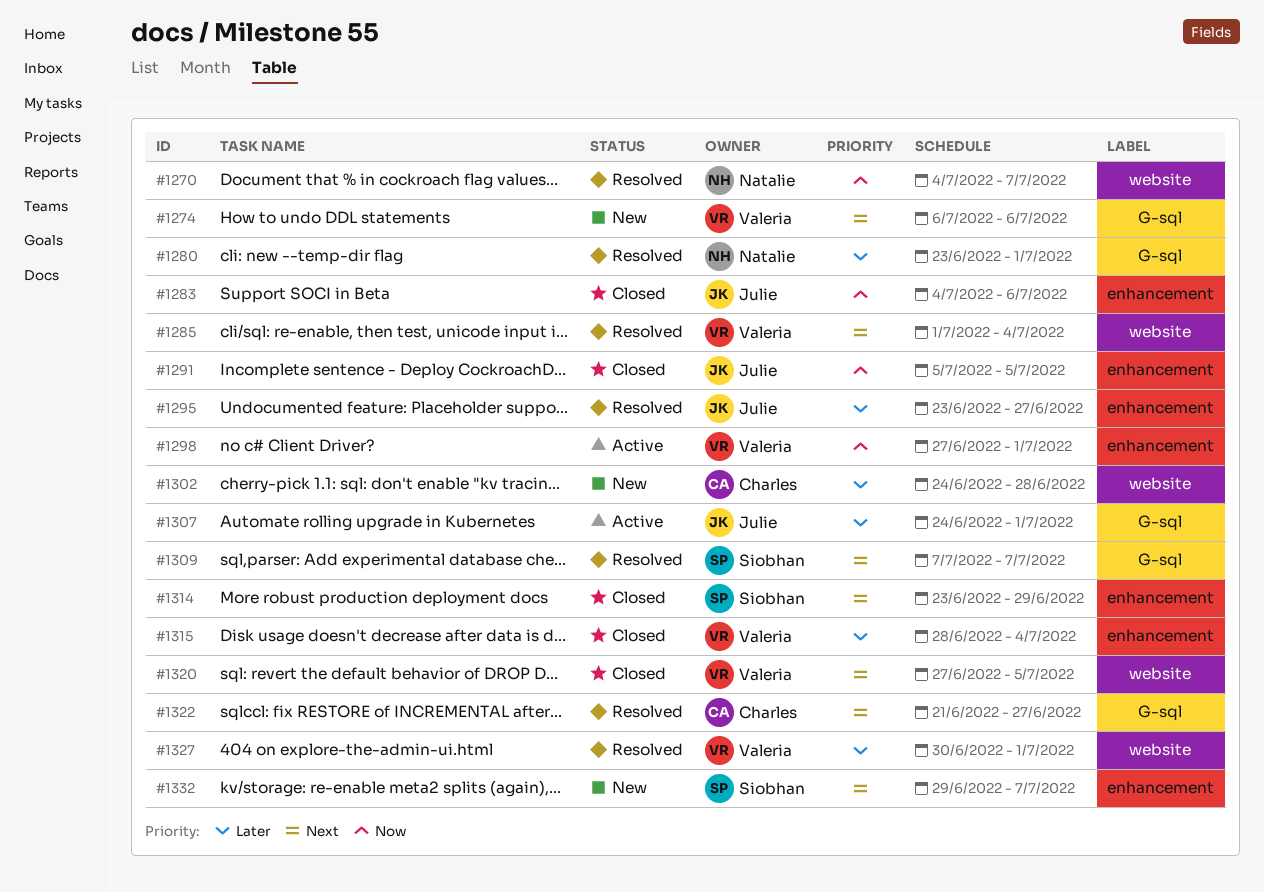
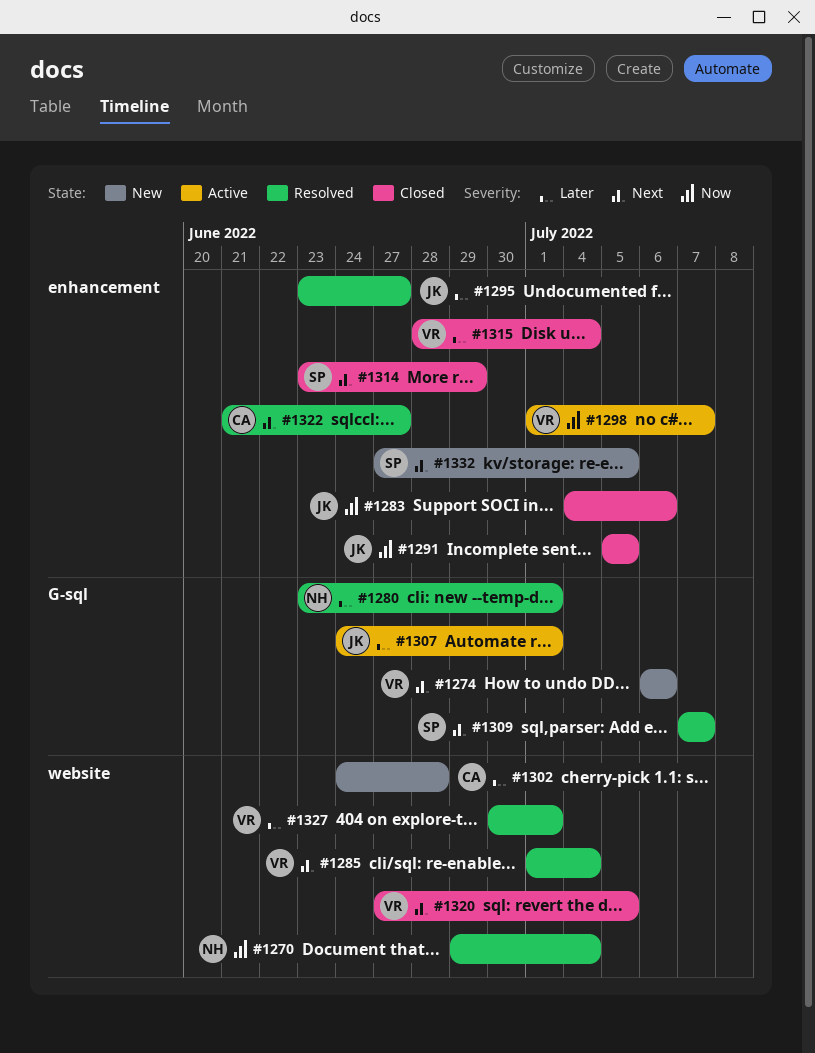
#1270, start: Jul 4 -> Jun 29
#1270, due: Jul 7 -> Jul 4
#1298, start: Jun 27 -> Jul 1
#1298, due: Jul 1 -> Jul 7
#1322, label: G-sql -> enhancement
#1332, start: Jun 29 -> Jun 27
#1332, due: Jul 7 -> Jul 5

